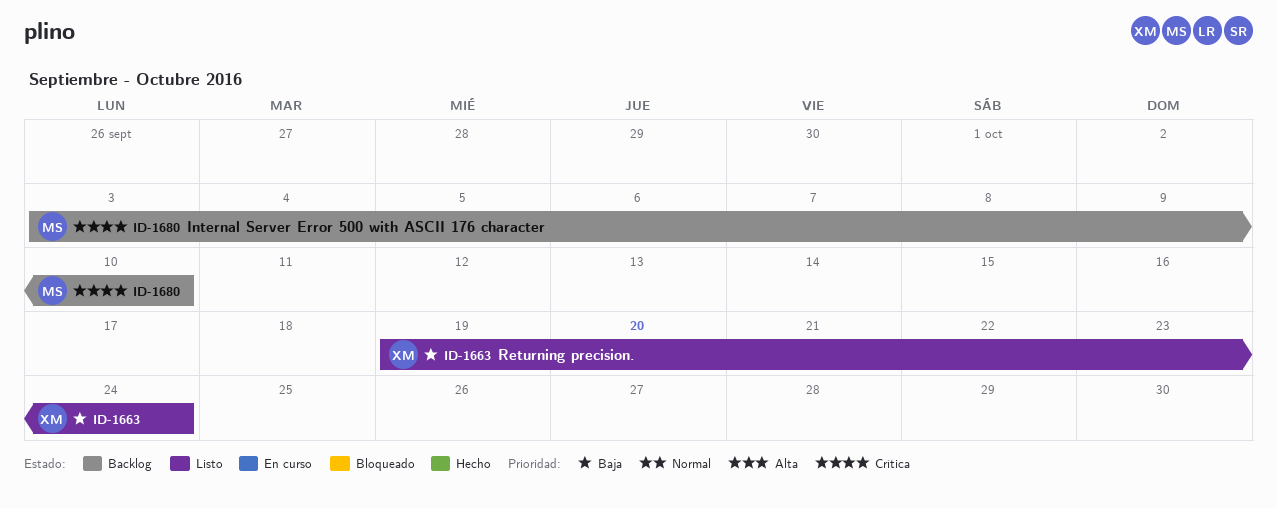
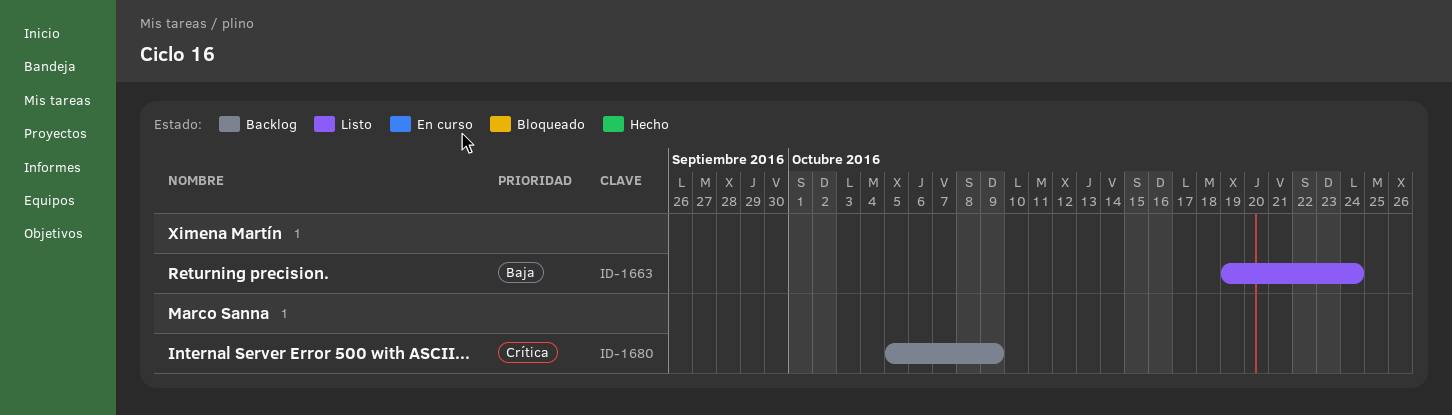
ID-1680, start: Oct 3 -> Oct 5
ID-1680, due: Oct 10 -> Oct 9

